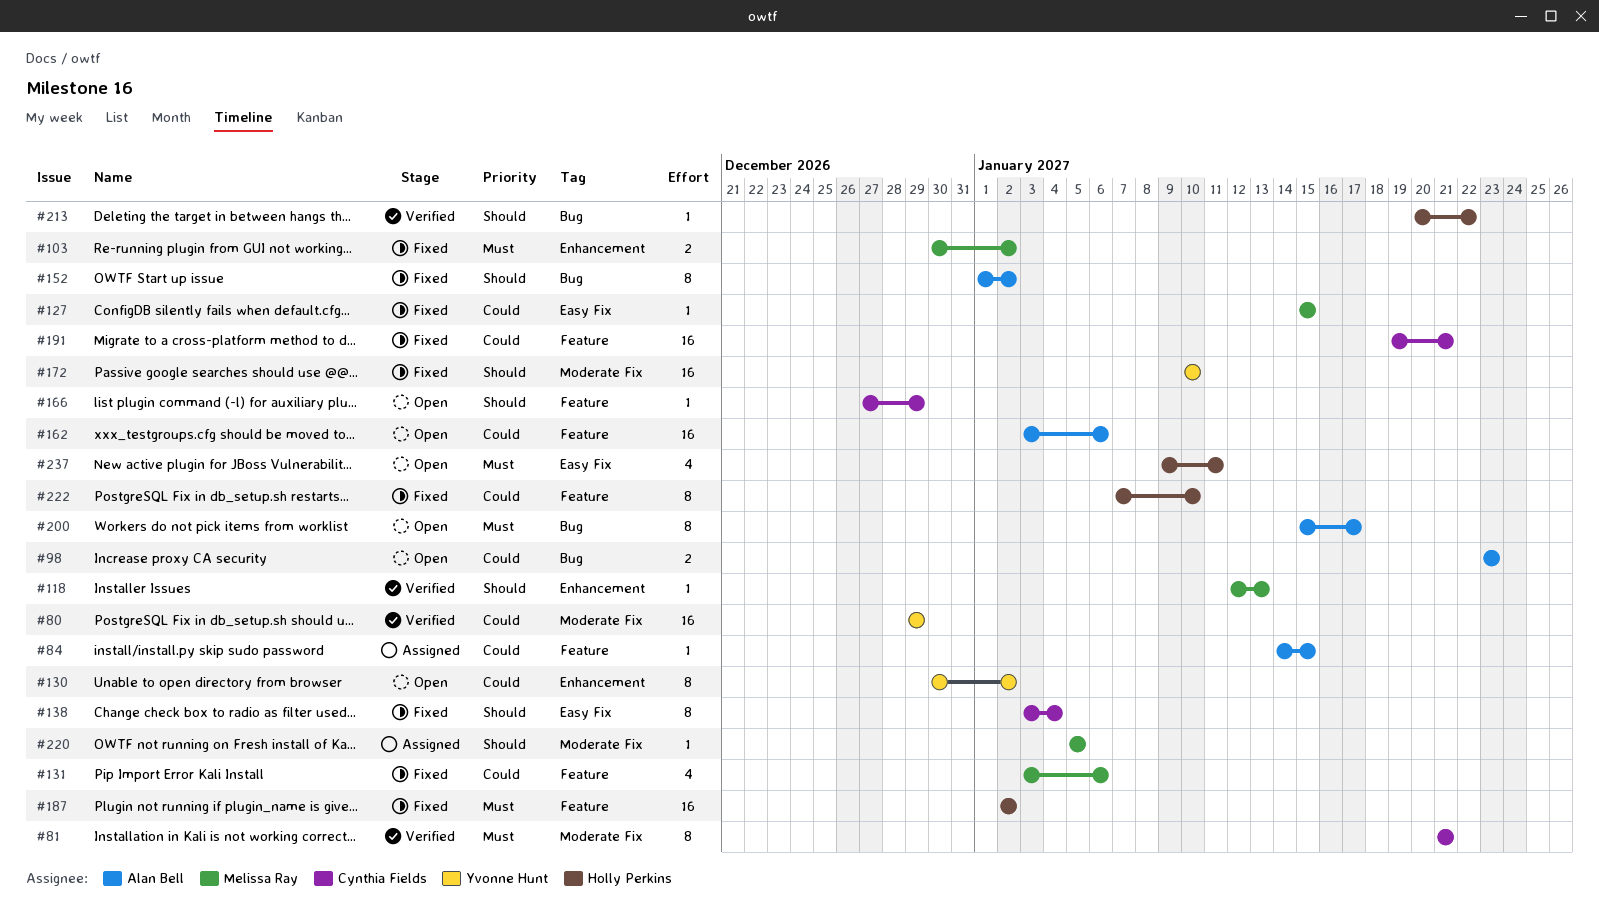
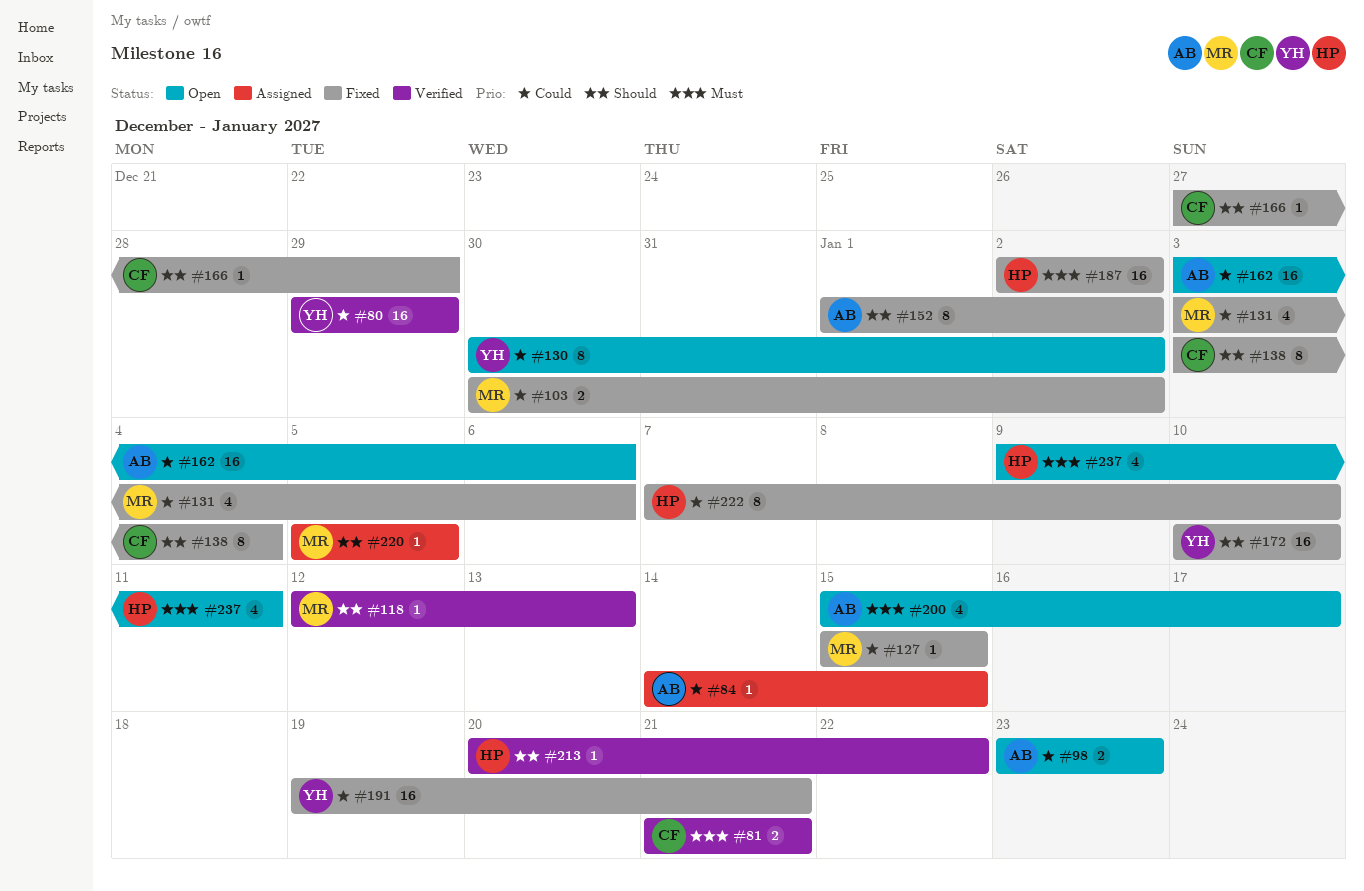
#81, estimate: 8 -> 2
#103, priority: Must -> Could
#166, status: Open -> Fixed
#191, owner: Cynthia Fields -> Yvonne Hunt
#200, estimate: 8 -> 4

